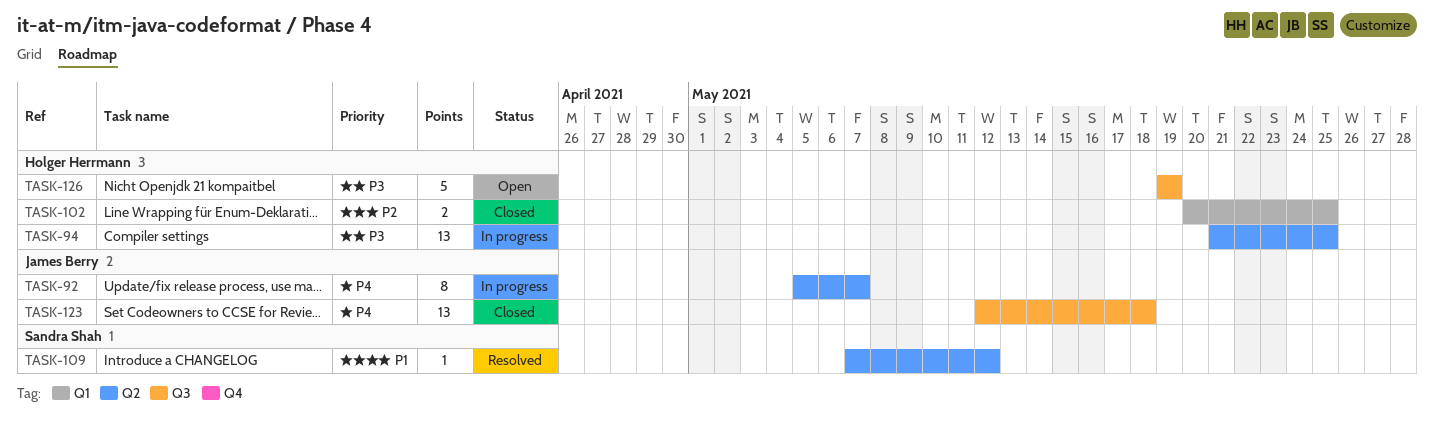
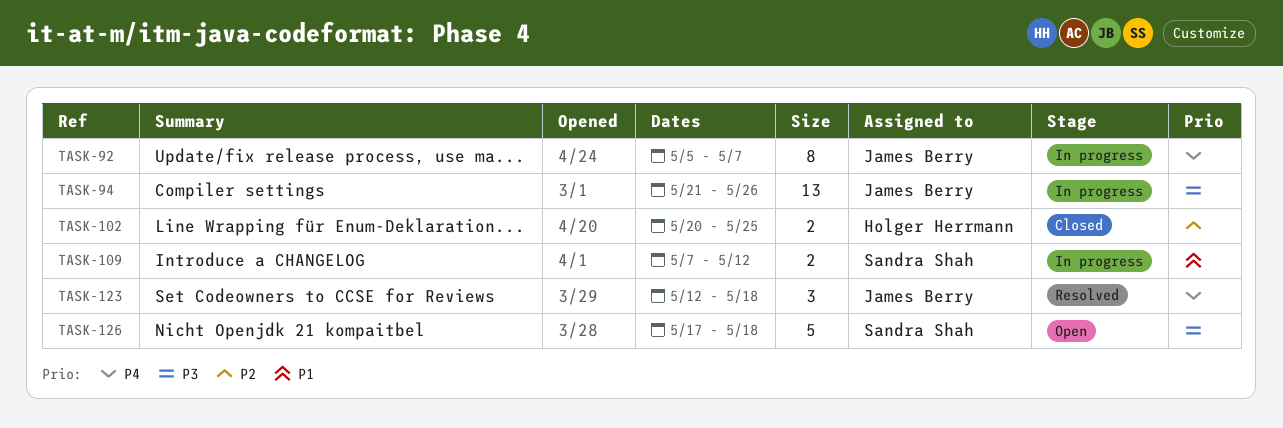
TASK-94, owner: Holger Herrmann -> James Berry
TASK-94, due: May 25 -> May 26
TASK-109, status: Resolved -> In progress
TASK-109, estimate: 1 -> 2
TASK-123, status: Closed -> Resolved
TASK-123, estimate: 13 -> 3
TASK-126, owner: Holger Herrmann -> Sandra Shah
TASK-126, start: May 19 -> May 17
TASK-126, due: May 19 -> May 18

